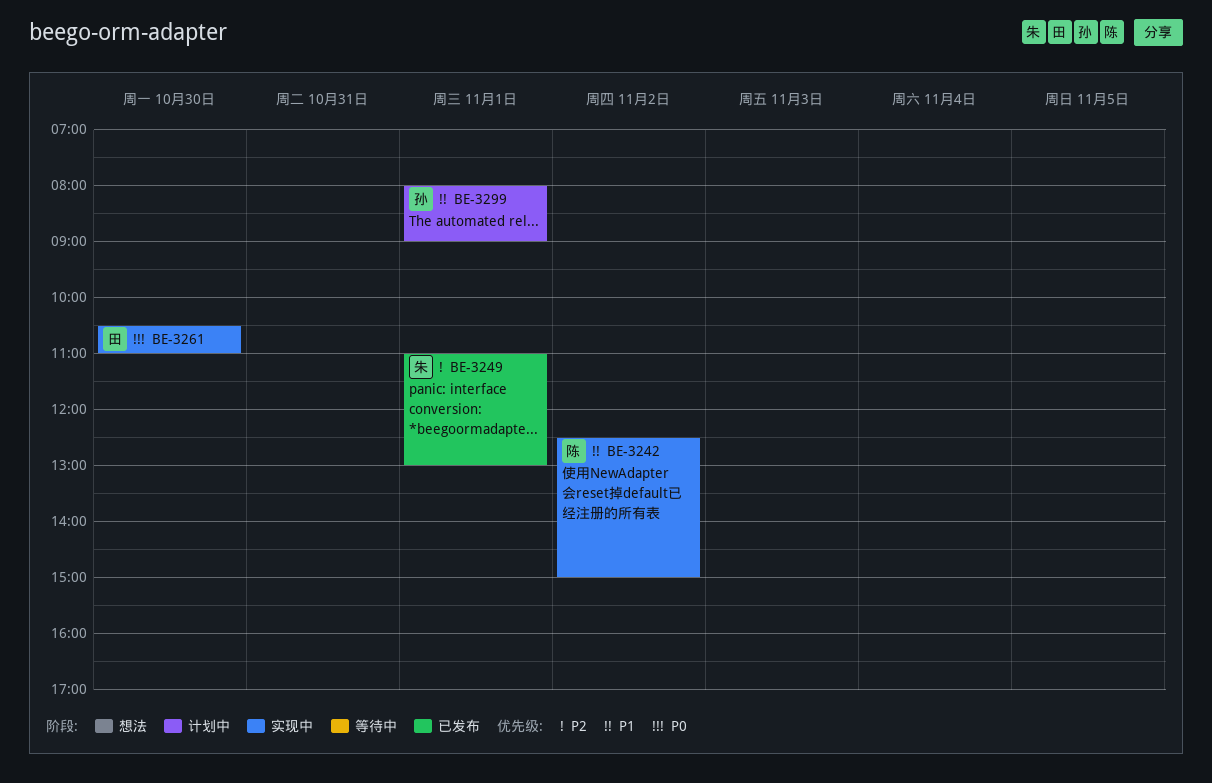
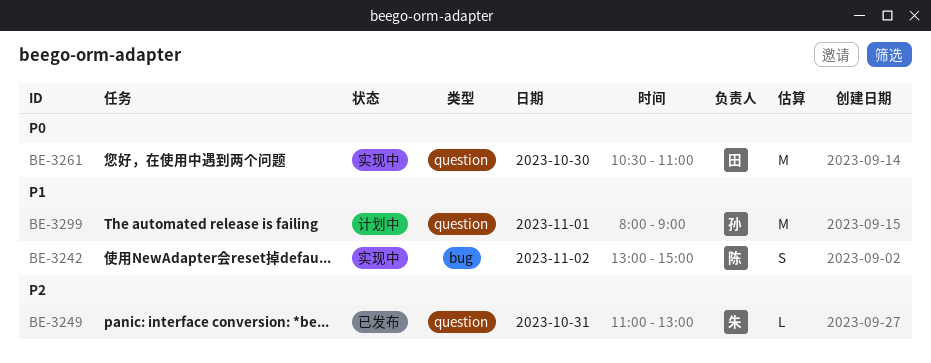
BE-3242, begins: 12:30 -> 13:00
BE-3249, day: Nov 1 -> Oct 31

